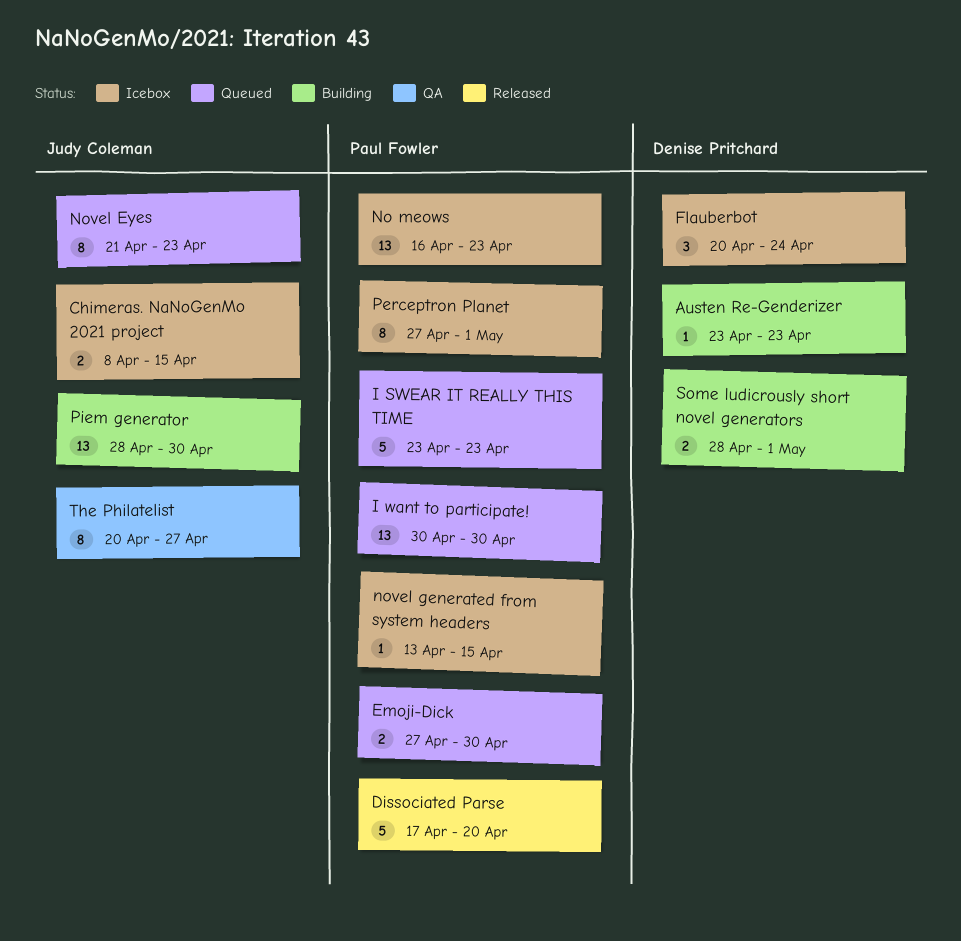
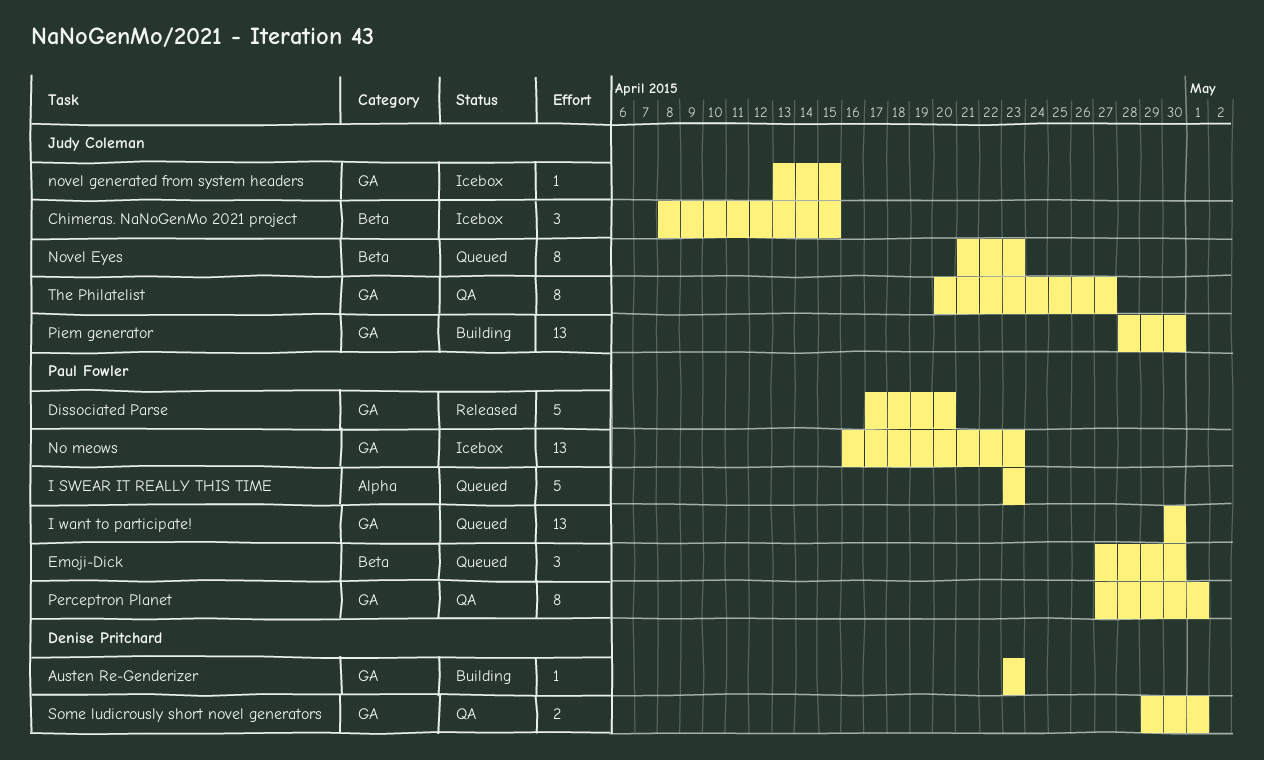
Chimeras. NaNoGenMo 2021 project, estimate: 2 -> 3
Emoji-Dick, estimate: 2 -> 3
Flauberbot: present -> none
novel generated from system headers, owner: Paul Fowler -> Judy Coleman
Perceptron Planet, status: Icebox -> QA
Some ludicrously short novel generators, status: Building -> QA
Some ludicrously short novel generators, start: Apr 28 -> Apr 29

